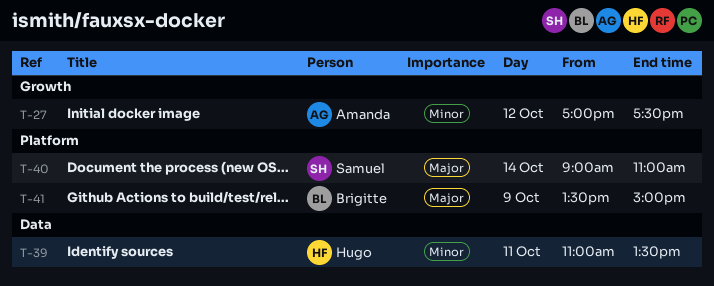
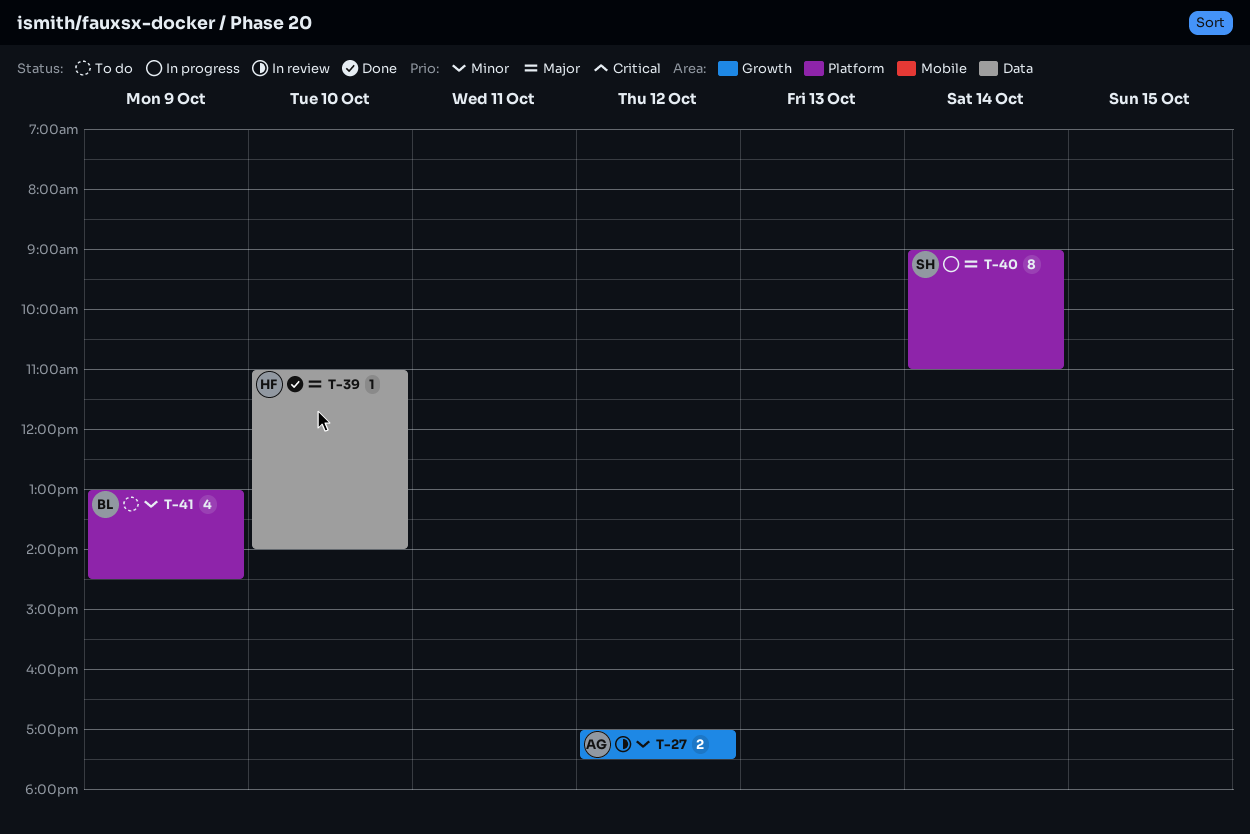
T-39, priority: Minor -> Major
T-39, day: Oct 11 -> Oct 10
T-39, ends: 13:30 -> 14:00
T-41, priority: Major -> Minor
T-41, begins: 13:30 -> 13:00
T-41, ends: 15:00 -> 14:30

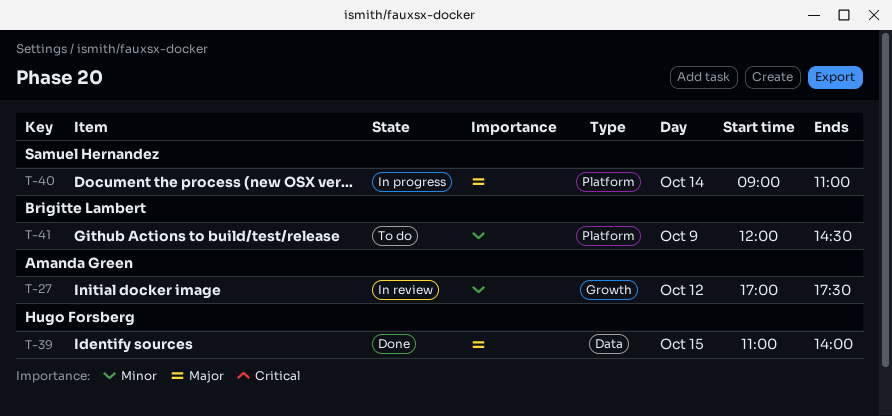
T-39, day: Oct 10 -> Oct 15
T-41, begins: 13:00 -> 12:00

